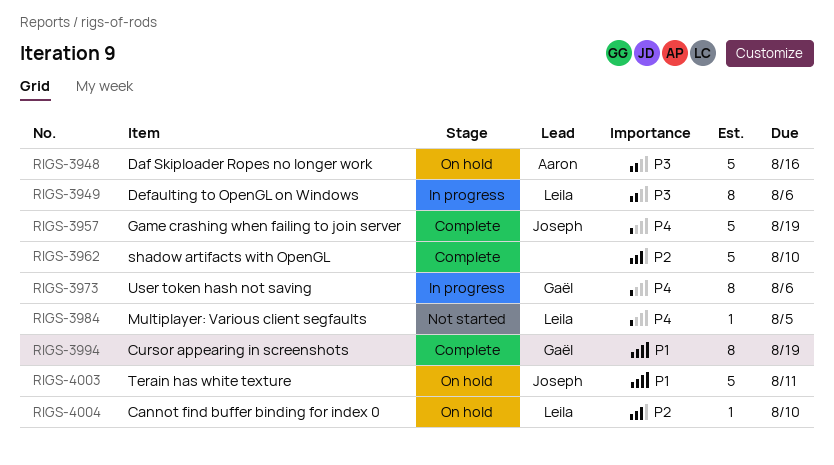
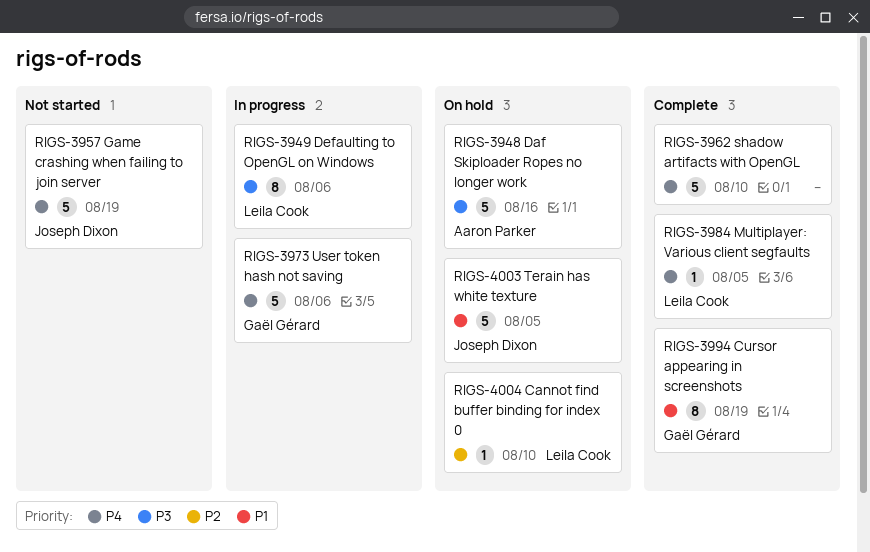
RIGS-3957, status: Complete -> Not started
RIGS-3962, priority: P2 -> P4
RIGS-3973, estimate: 8 -> 5
RIGS-3984, status: Not started -> Complete
RIGS-4003, due: Aug 11 -> Aug 5

